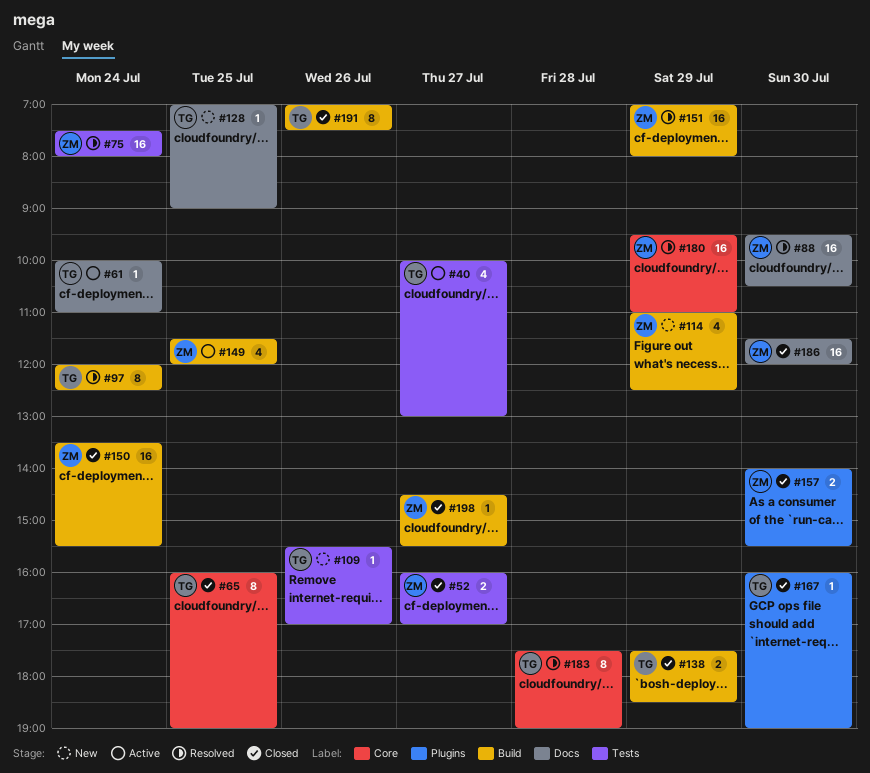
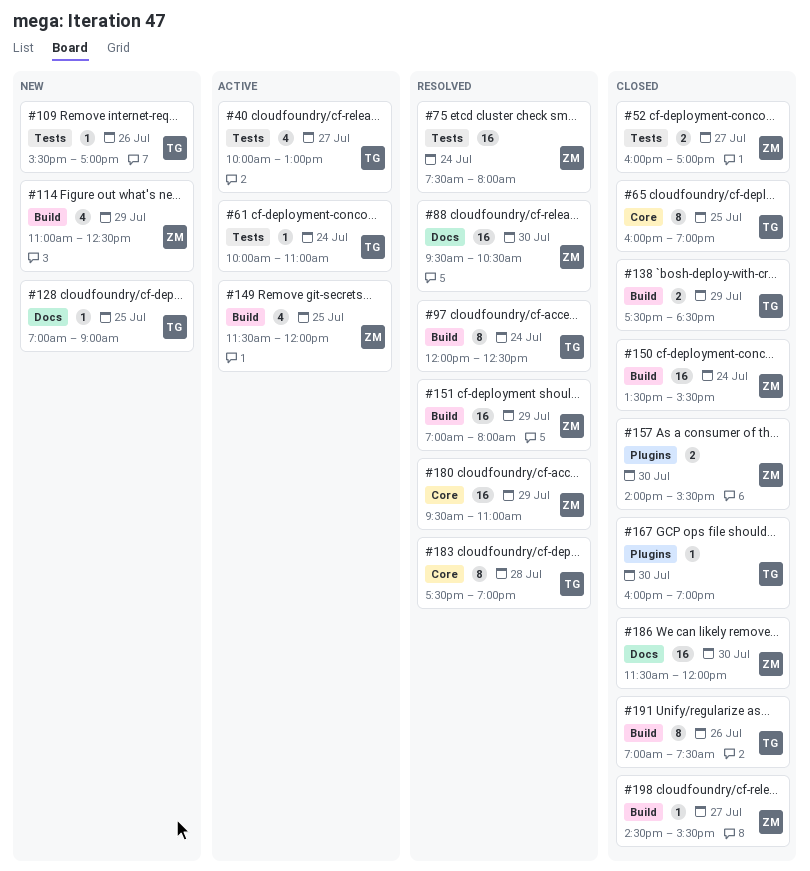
#61, label: Docs -> Tests

